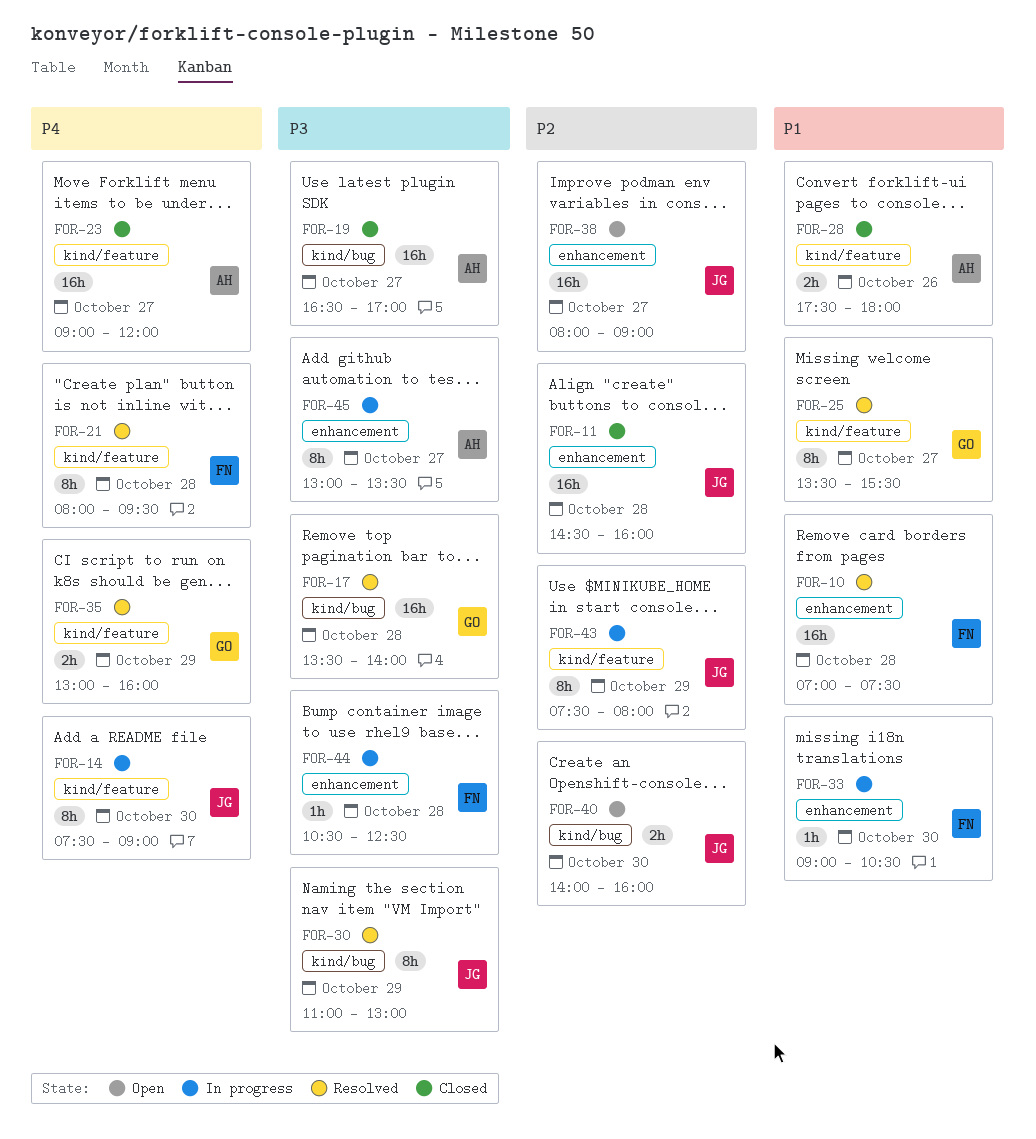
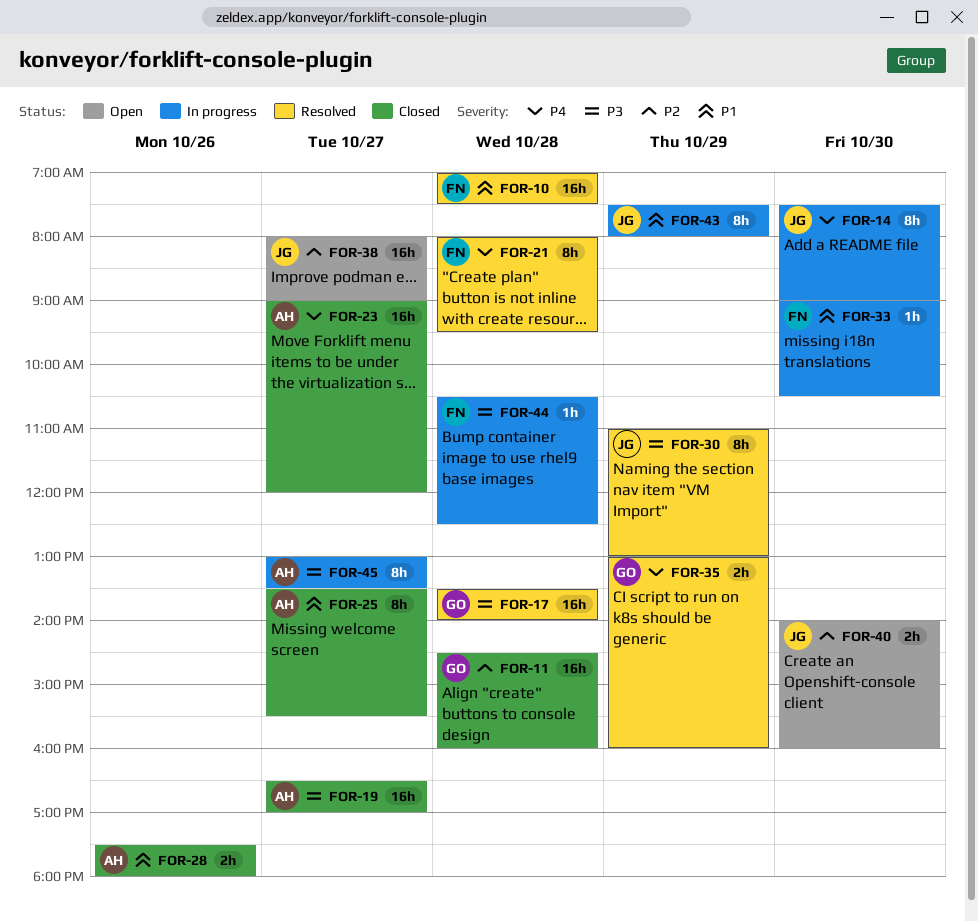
FOR-11, owner: JG -> GO
FOR-25, status: Resolved -> Closed
FOR-25, owner: GO -> AH
FOR-43, priority: P2 -> P1

